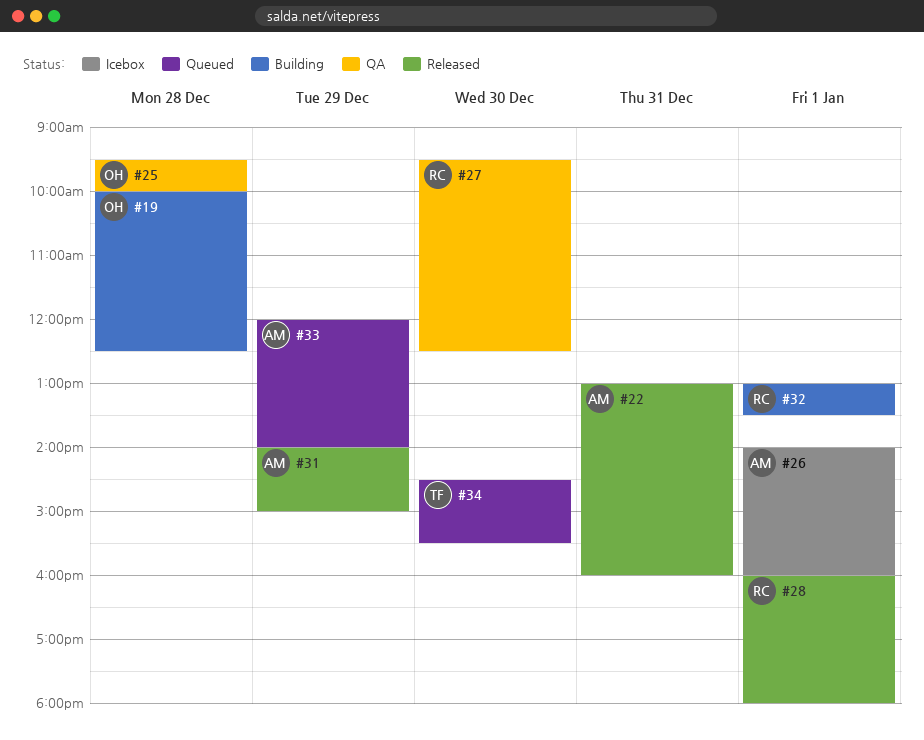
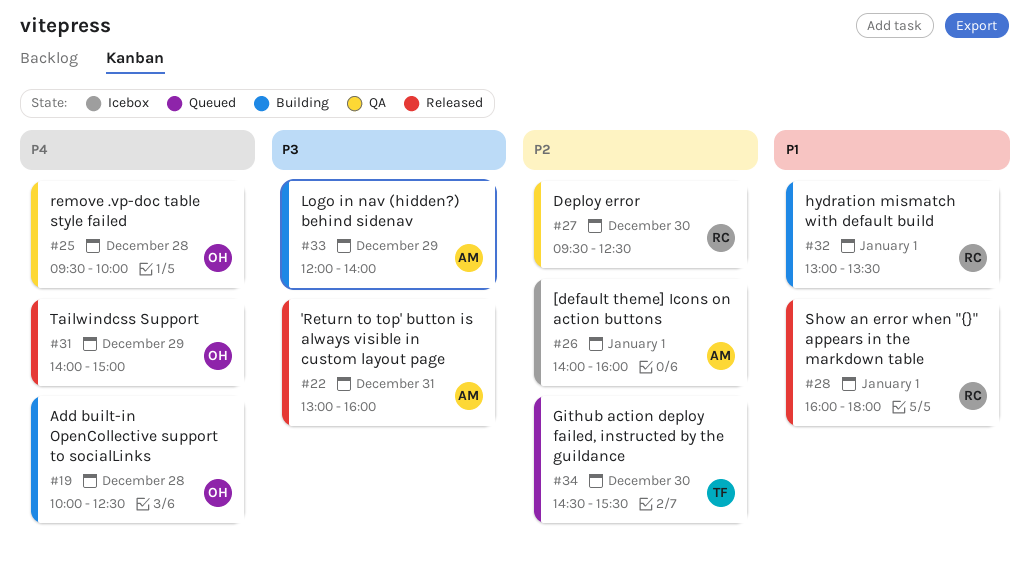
#31, owner: AM -> OH
#33, status: Queued -> Building

